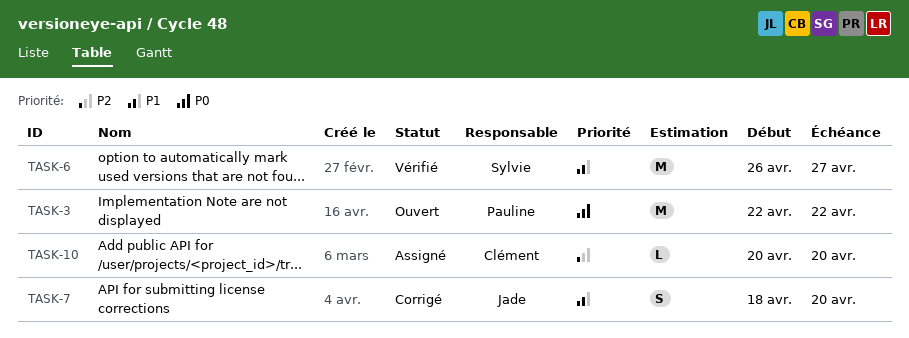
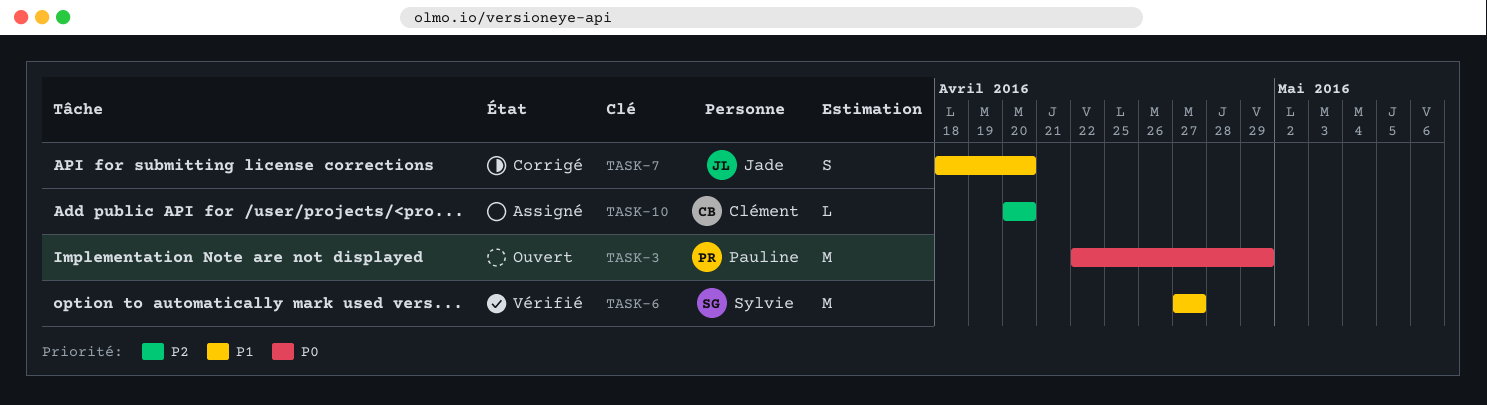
TASK-3, due: Apr 22 -> Apr 29
TASK-6, start: Apr 26 -> Apr 27

